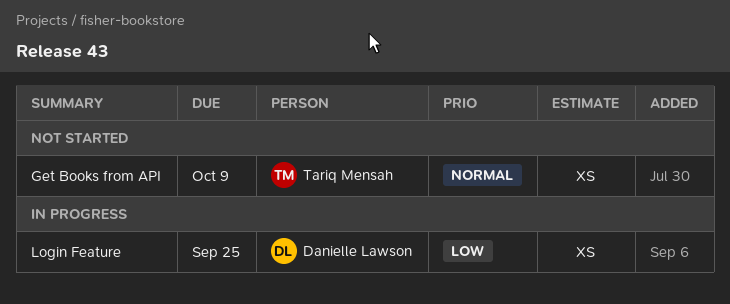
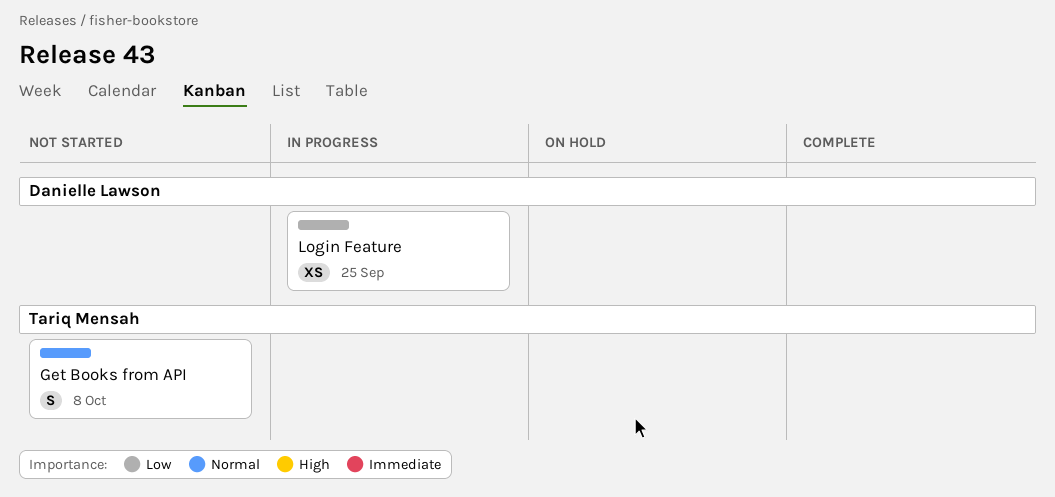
Get Books from API, estimate: XS -> S
Get Books from API, due: Oct 9 -> Oct 8

